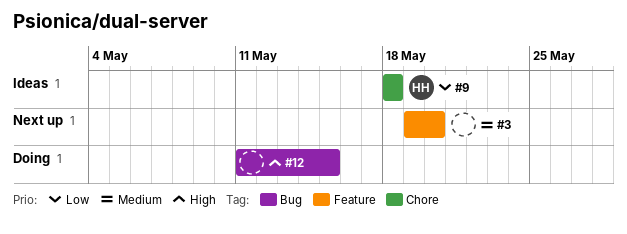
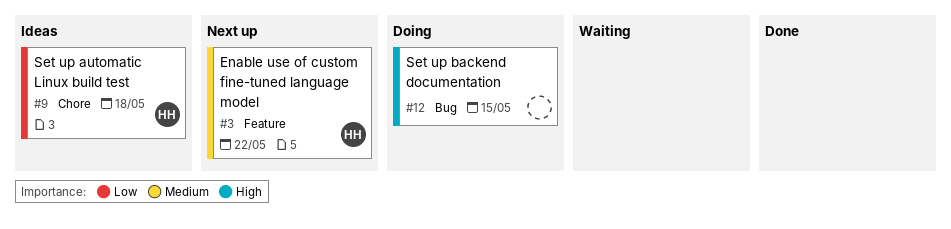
#3, owner: none -> HH
#3, due: May 20 -> May 22

